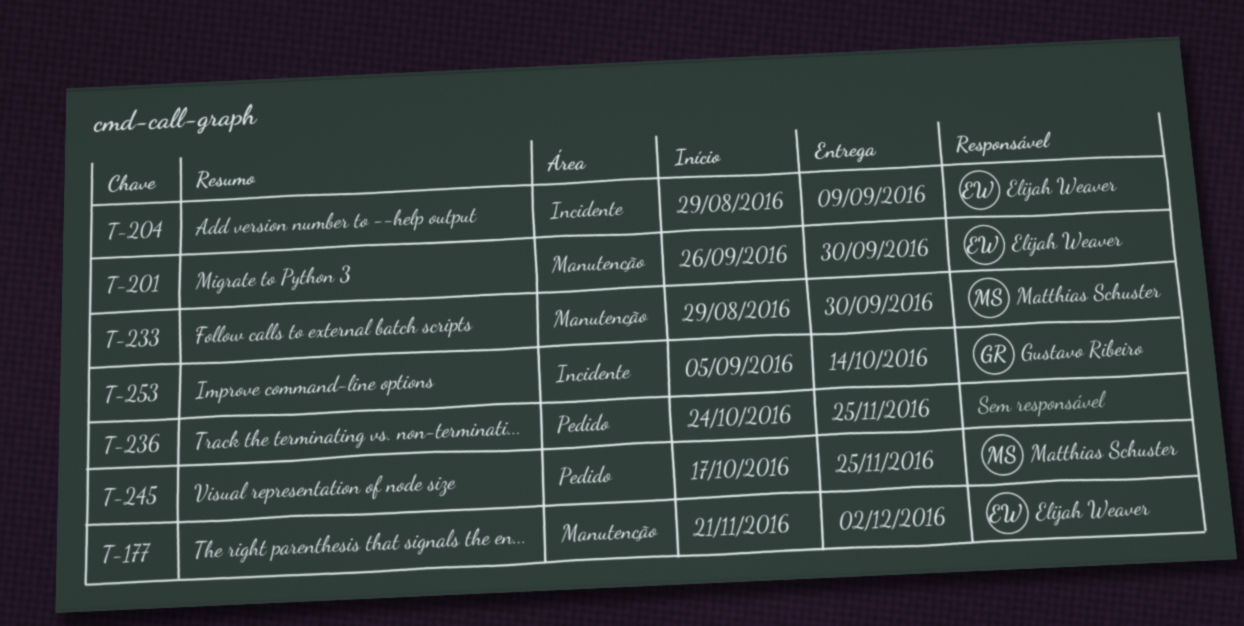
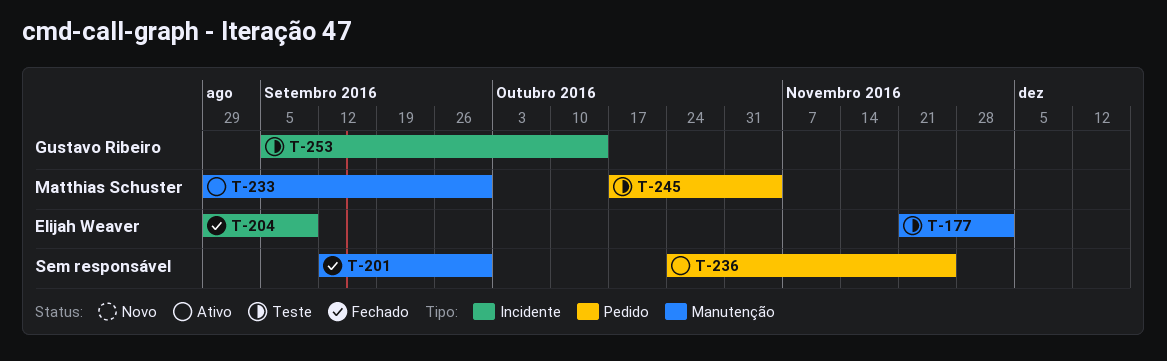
T-201, owner: Elijah Weaver -> none
T-201, start: Sep 26 -> Sep 12
T-245, due: Nov 25 -> Nov 4

